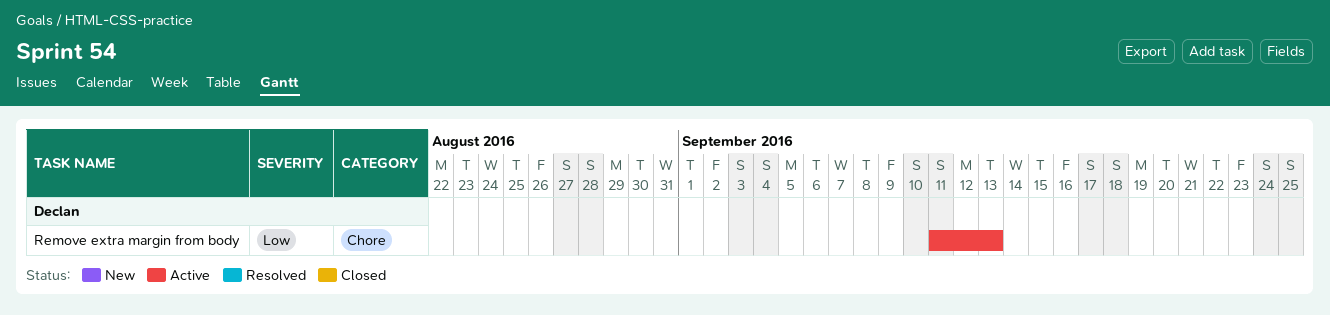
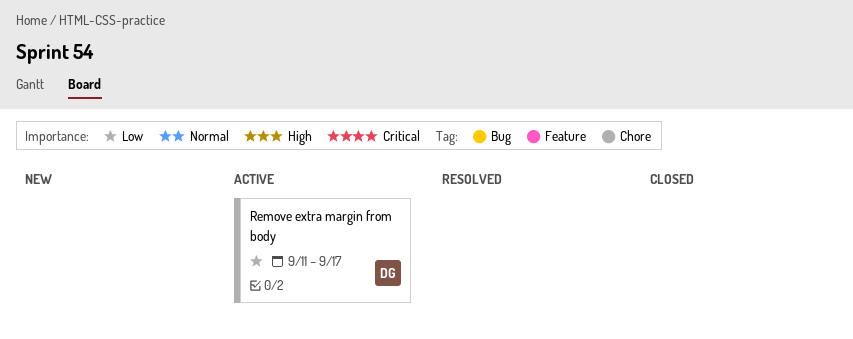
Remove extra margin from body, due: Sep 13 -> Sep 17

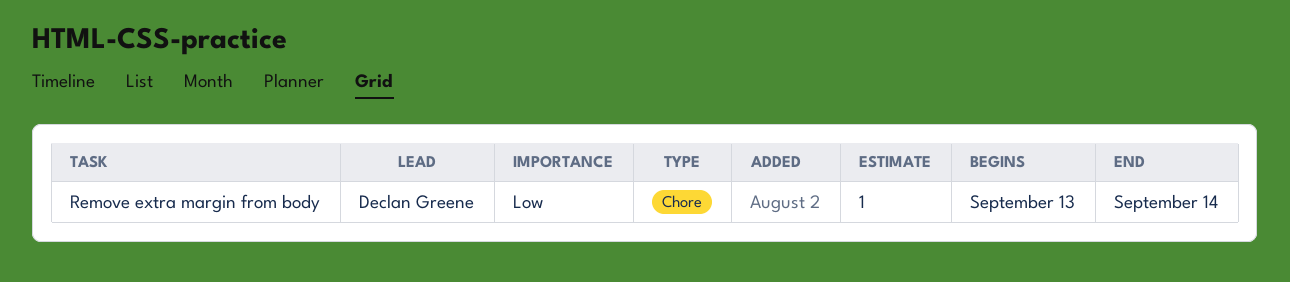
Remove extra margin from body, start: Sep 11 -> Sep 13
Remove extra margin from body, due: Sep 17 -> Sep 14

